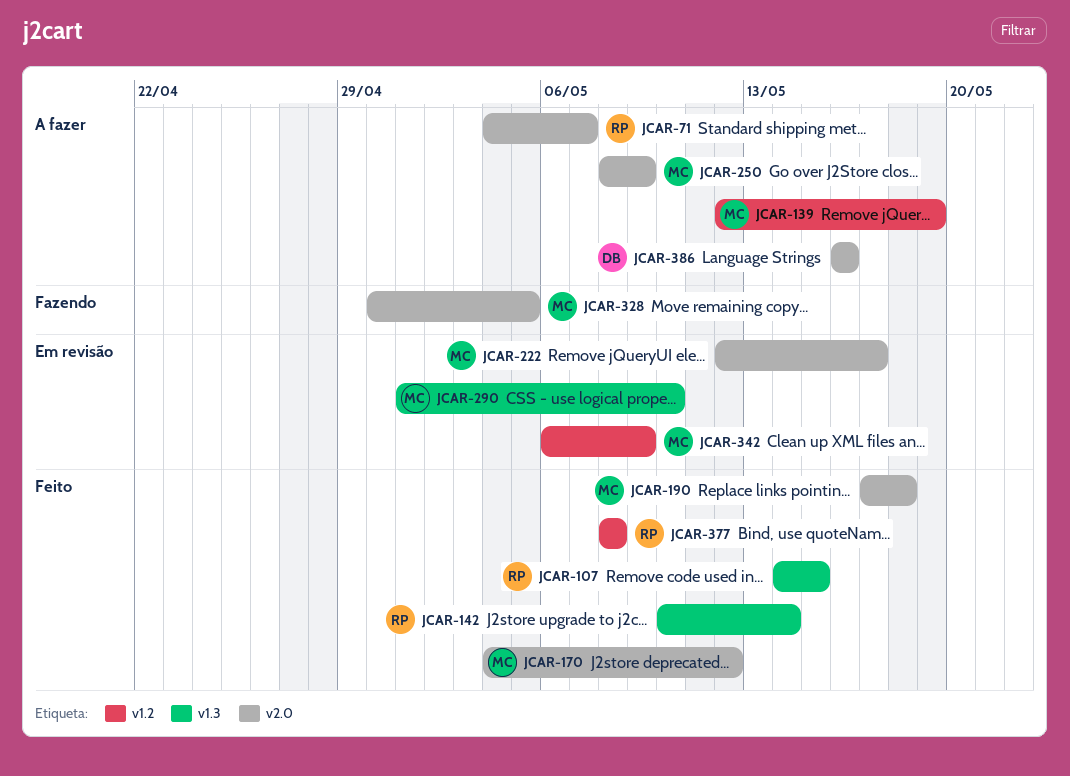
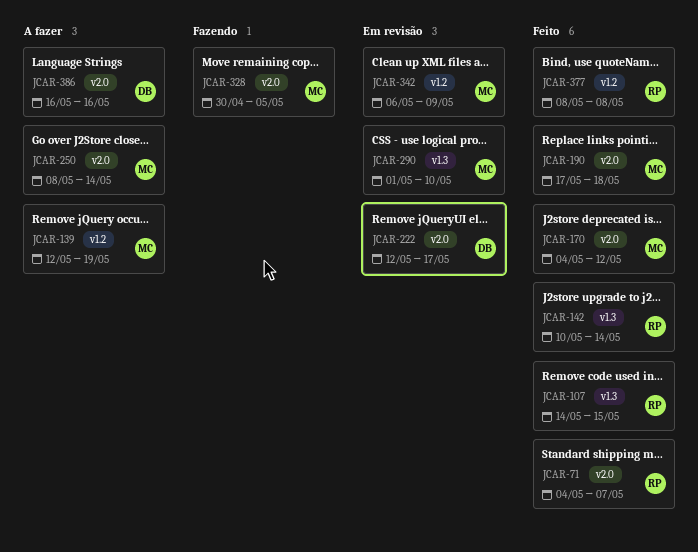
JCAR-71, status: A fazer -> Feito
JCAR-222, owner: MC -> DB
JCAR-250, due: May 9 -> May 14

